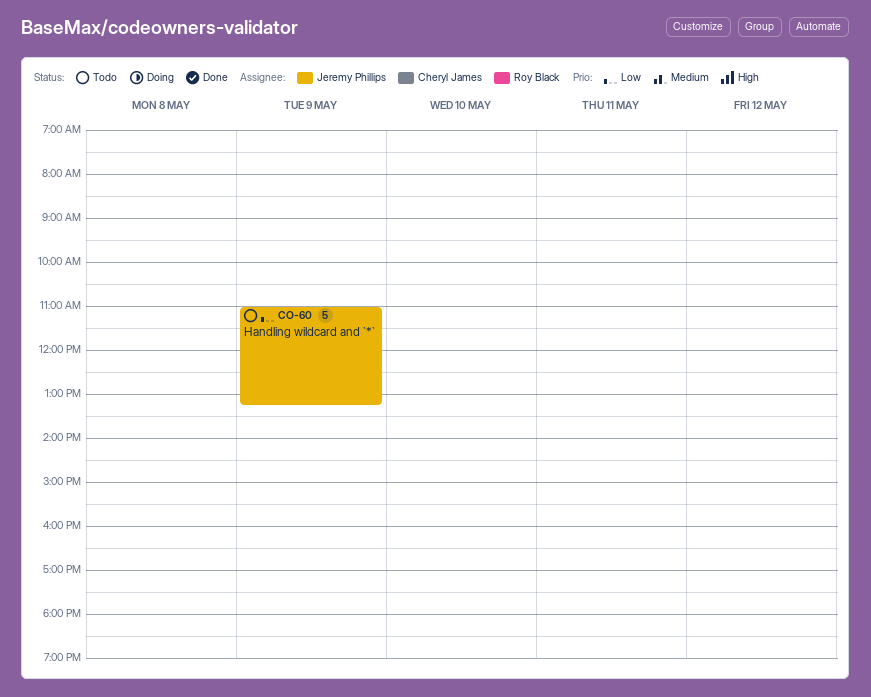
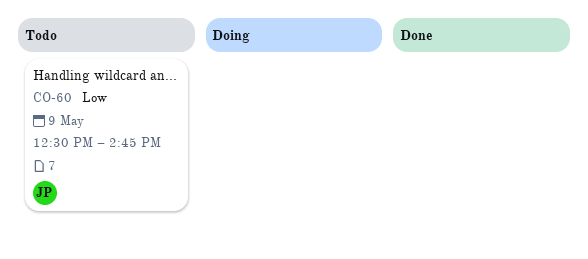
CO-60, begins: 11:00 -> 12:30
CO-60, ends: 13:15 -> 14:45

